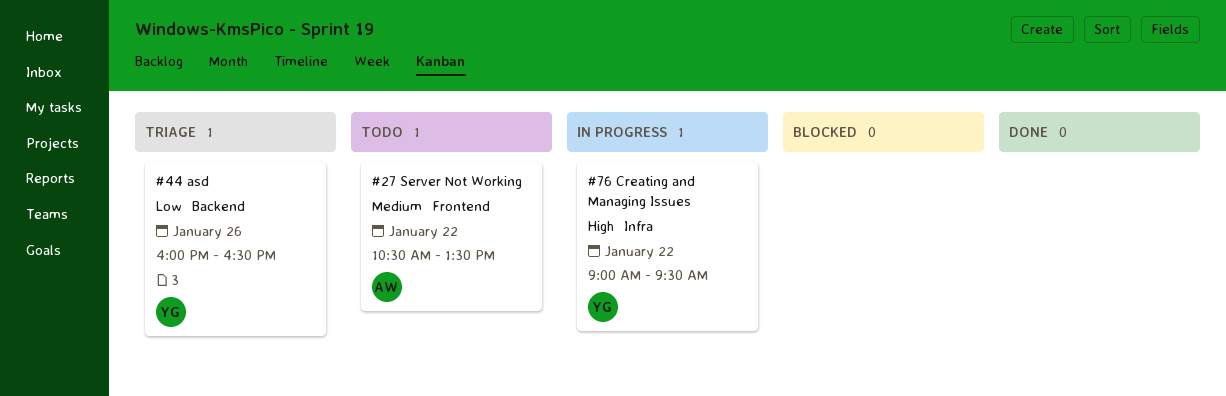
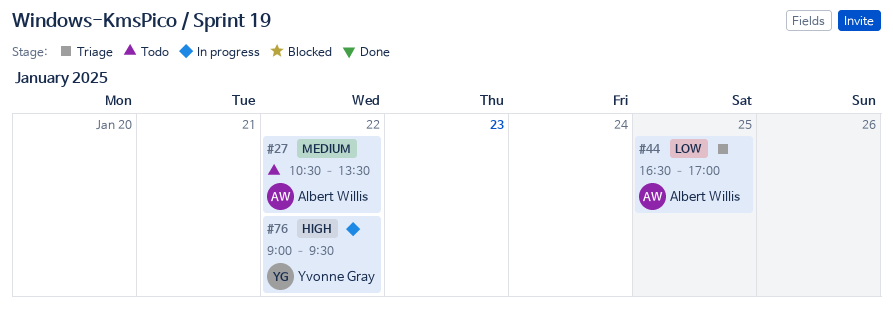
#44, owner: Yvonne Gray -> Albert Willis
#44, day: Jan 26 -> Jan 25
#44, begins: 16:00 -> 16:30
#44, ends: 16:30 -> 17:00

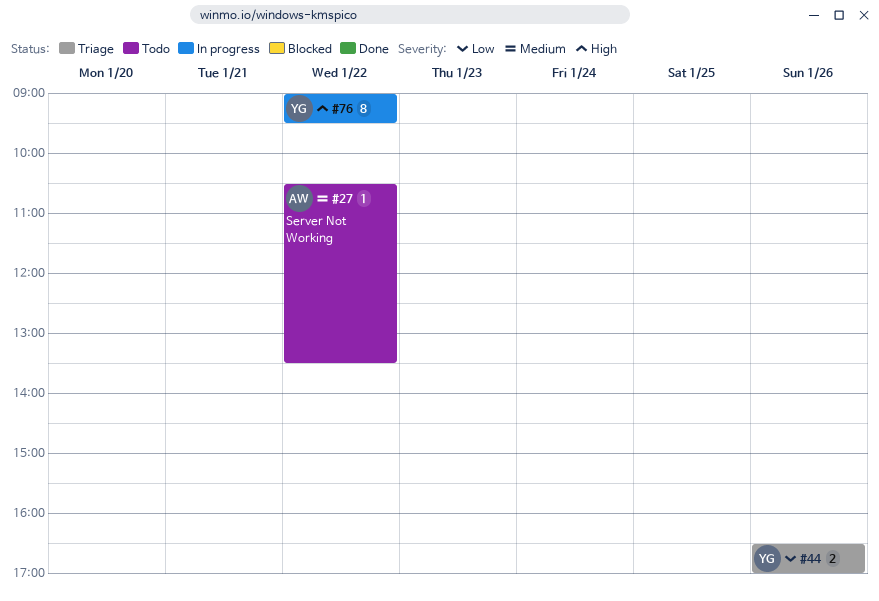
#44, owner: Albert Willis -> Yvonne Gray
#44, day: Jan 25 -> Jan 26

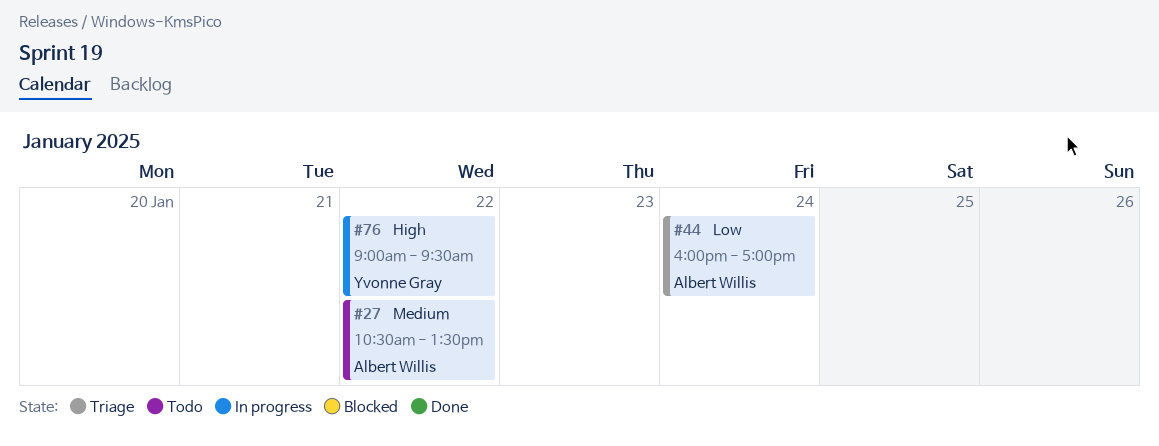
#44, owner: Yvonne Gray -> Albert Willis
#44, day: Jan 26 -> Jan 24
#44, begins: 16:30 -> 16:00

